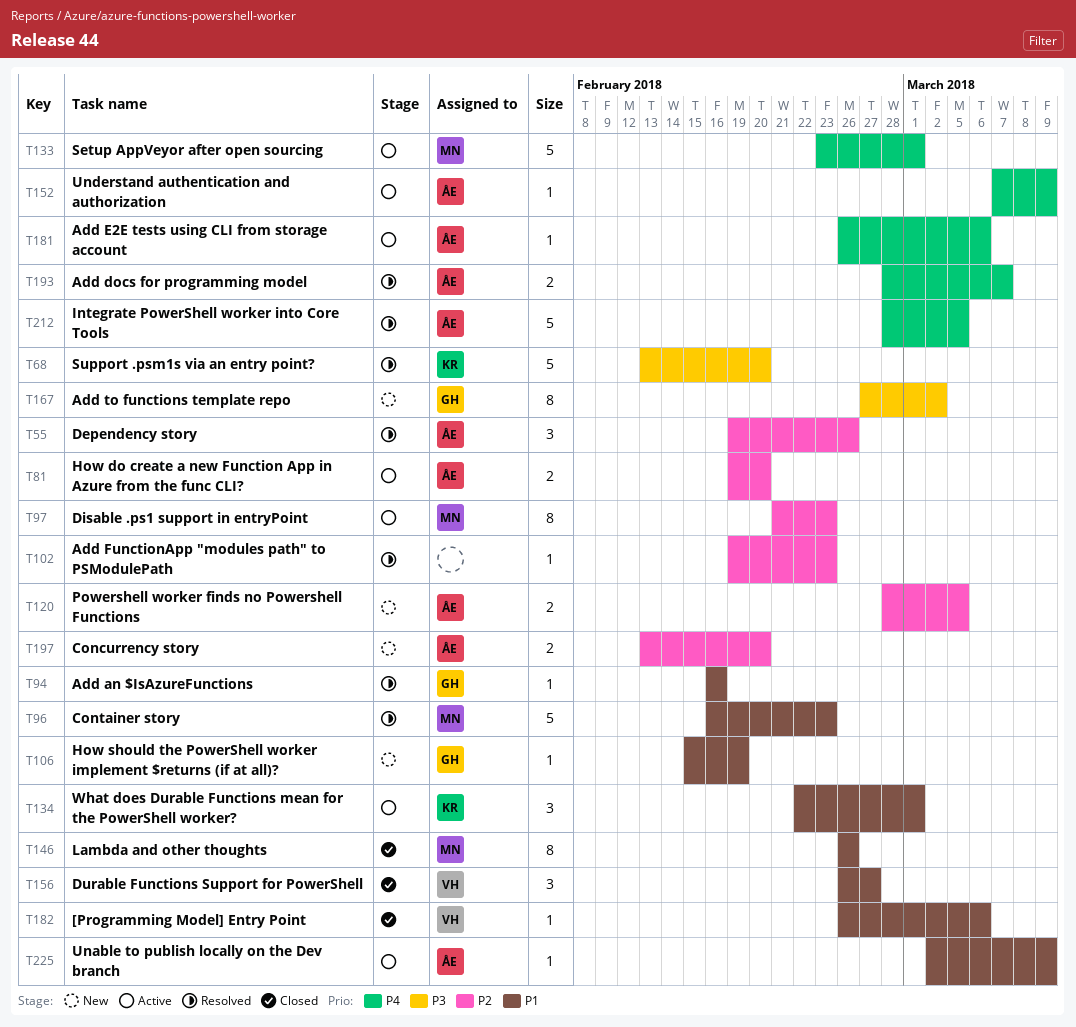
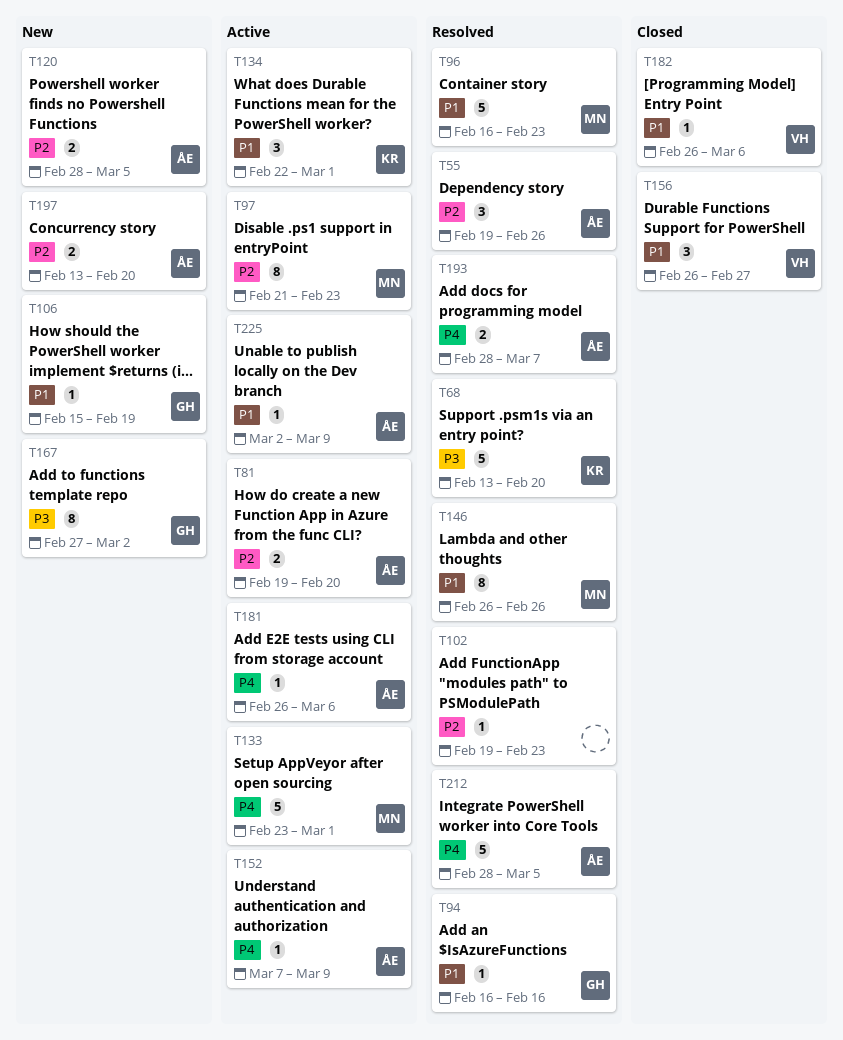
T146, status: Closed -> Resolved

